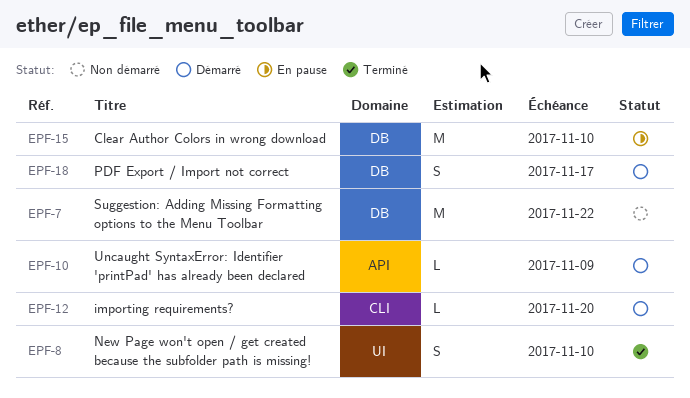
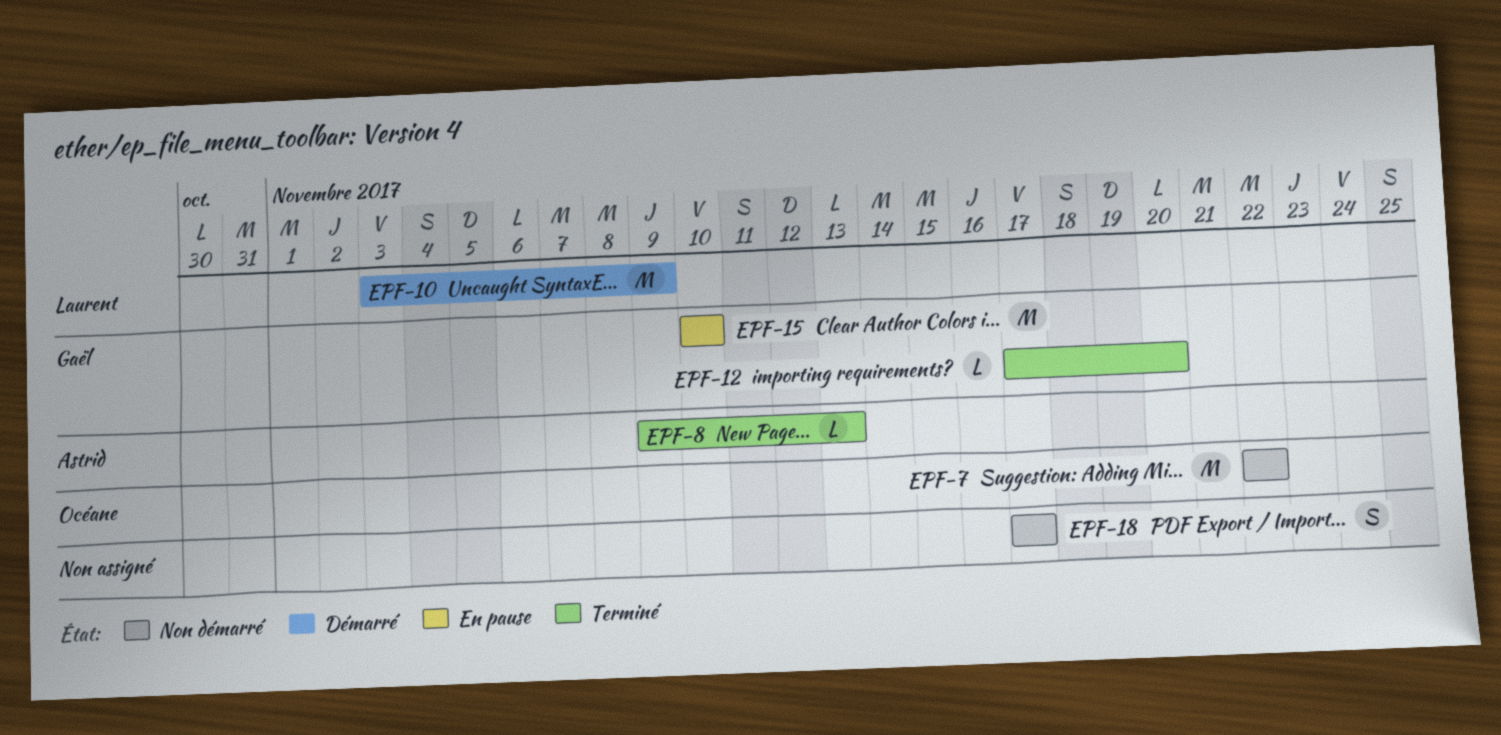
EPF-8, estimate: S -> L
EPF-8, due: Nov 10 -> Nov 13
EPF-10, estimate: L -> M
EPF-12, status: Démarré -> Terminé
EPF-18, status: Démarré -> Non démarré

